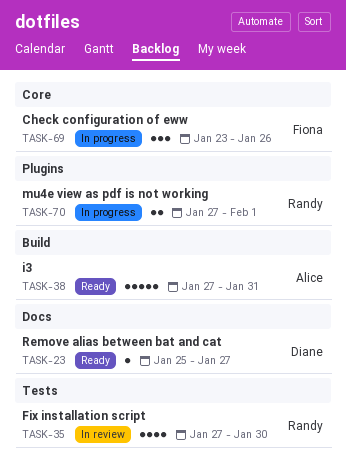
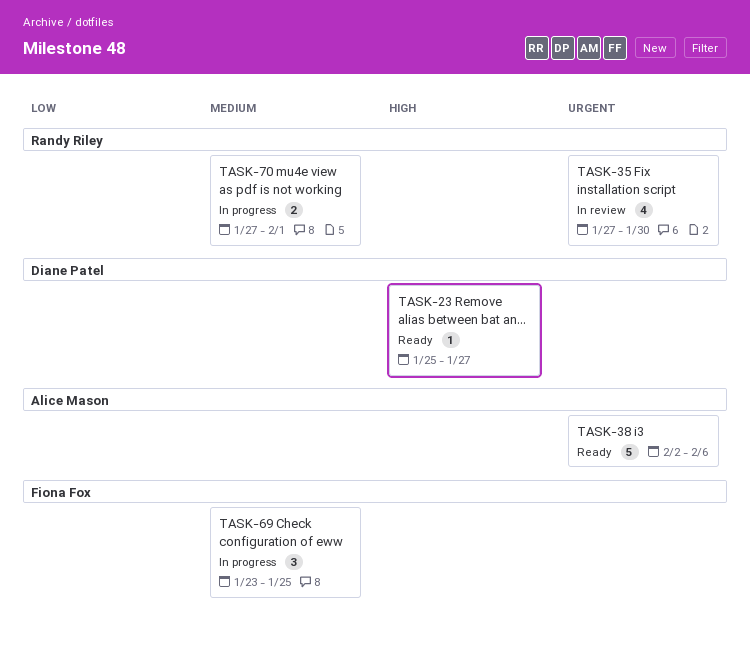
TASK-38, start: Jan 27 -> Feb 2
TASK-38, due: Jan 31 -> Feb 6
TASK-69, due: Jan 26 -> Jan 25

